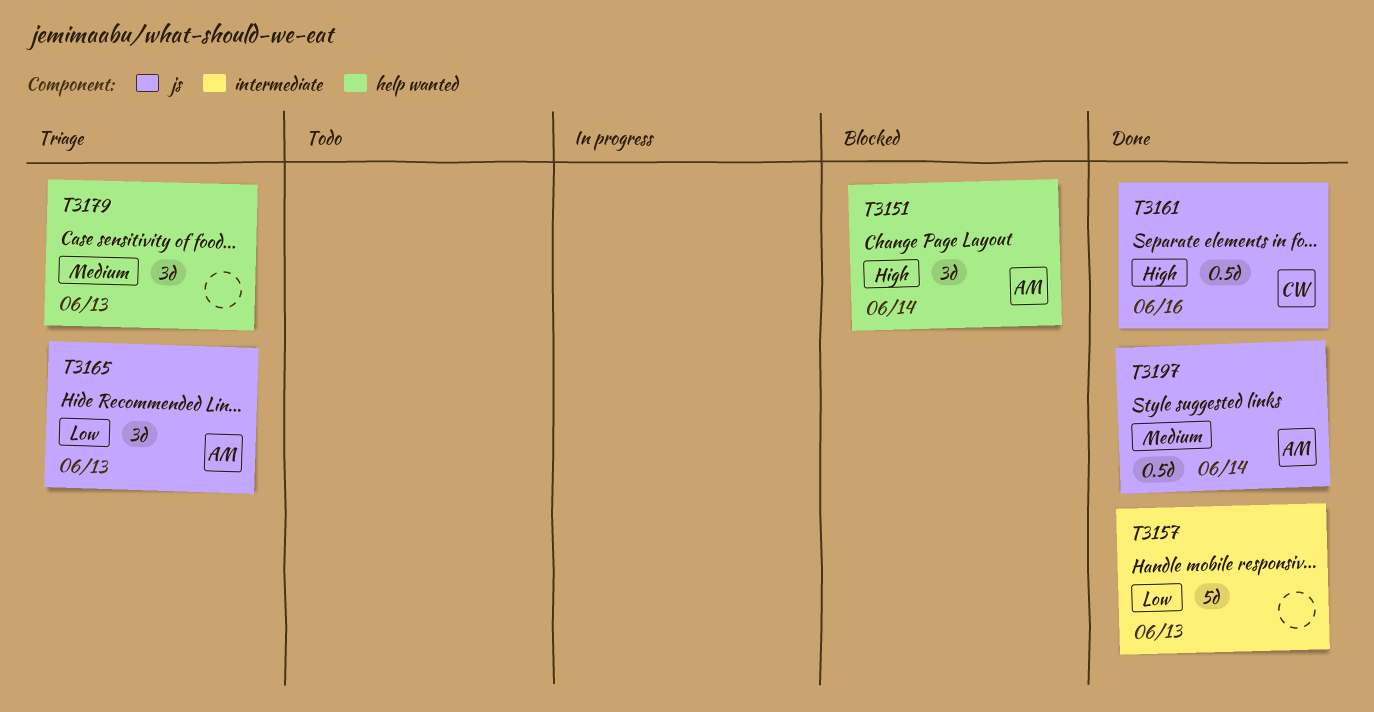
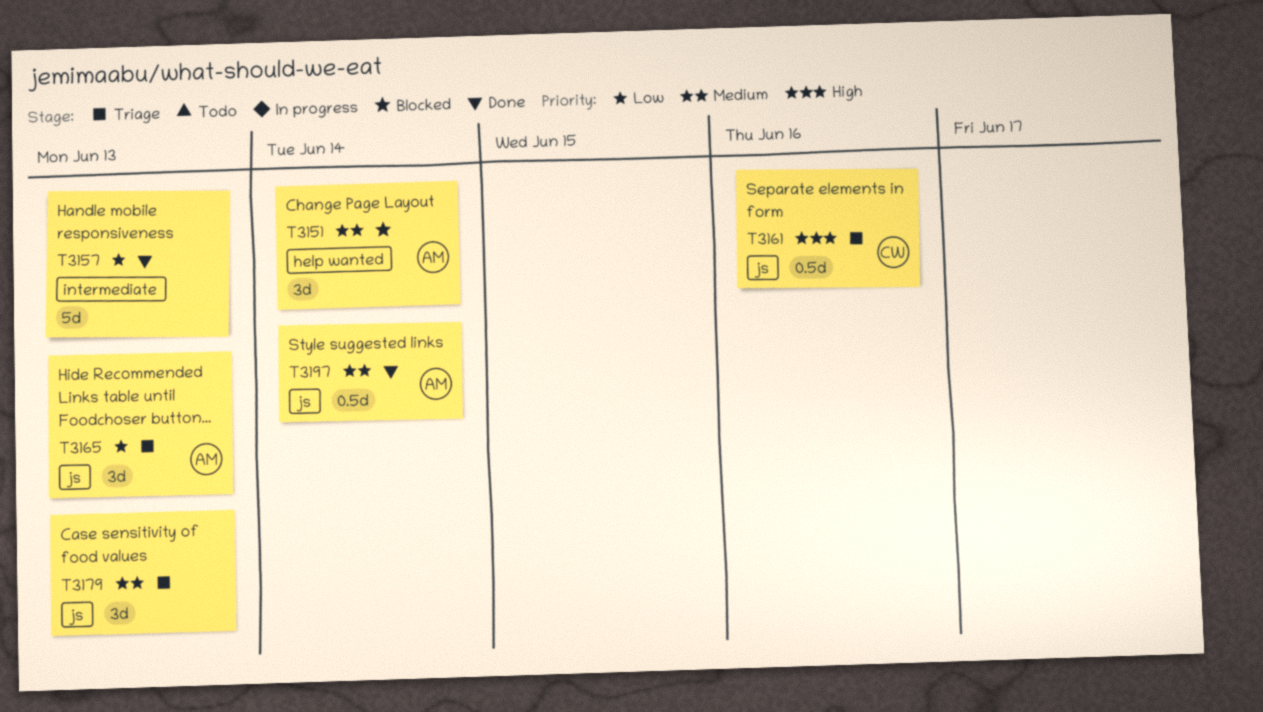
T3151, priority: High -> Medium
T3161, status: Done -> Triage
T3179, label: help wanted -> js

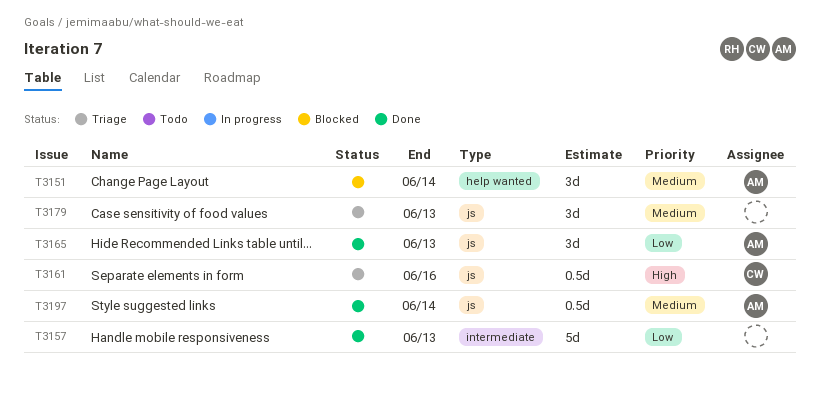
T3165, status: Triage -> Done

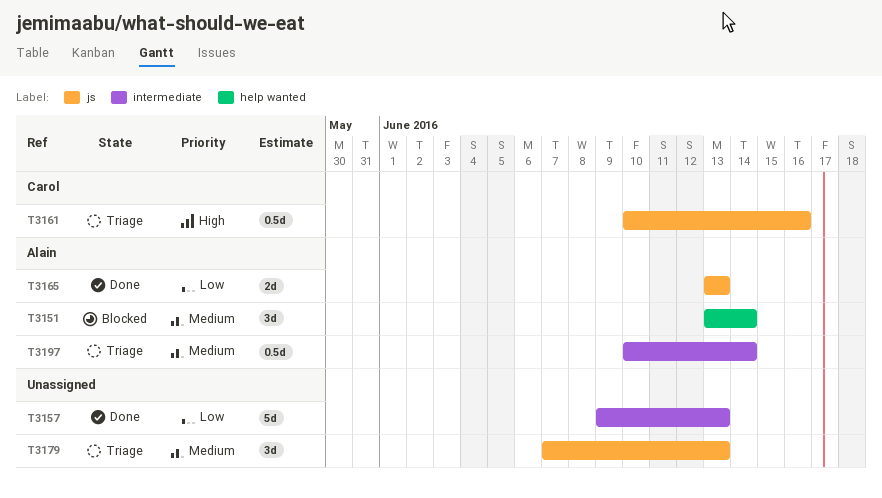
T3165, estimate: 3d -> 2d
T3197, status: Done -> Triage
T3197, label: js -> intermediate

